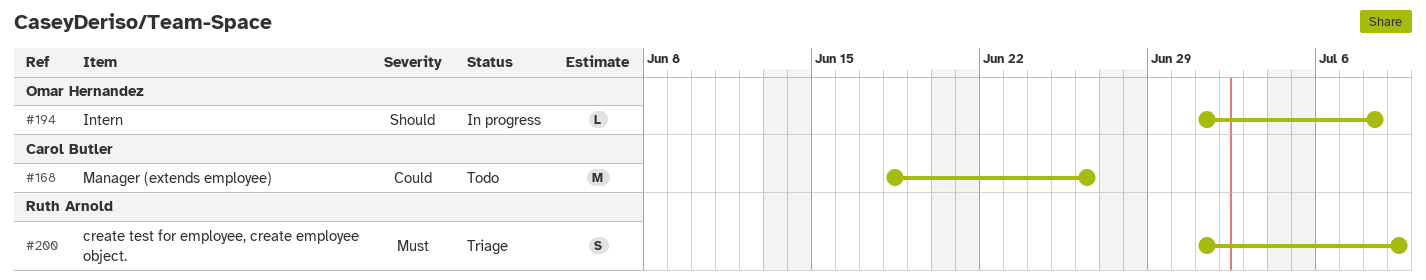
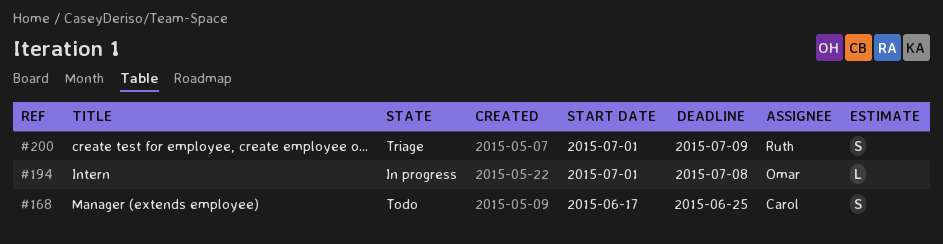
#168, estimate: M -> S
#168, start: Jun 18 -> Jun 17
#168, due: Jun 26 -> Jun 25

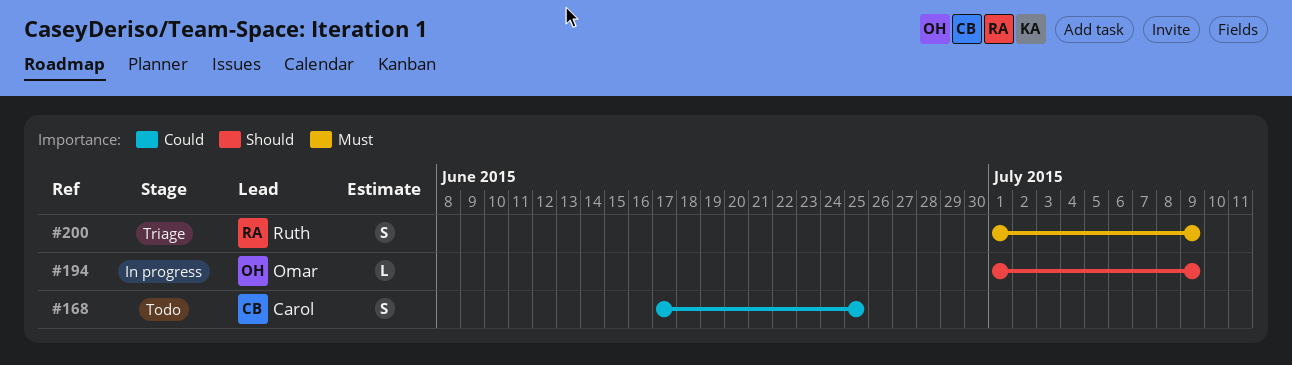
#194, due: Jul 8 -> Jul 9

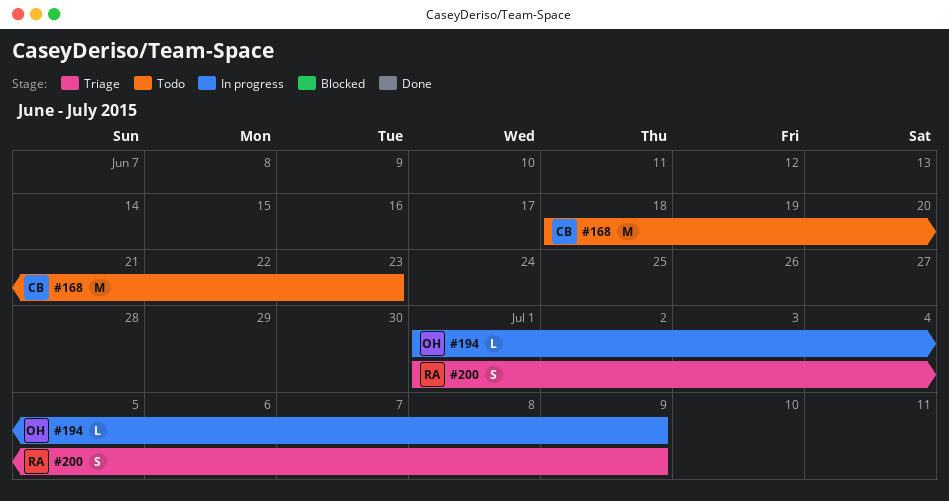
#168, estimate: S -> M
#168, start: Jun 17 -> Jun 18
#168, due: Jun 25 -> Jun 23

